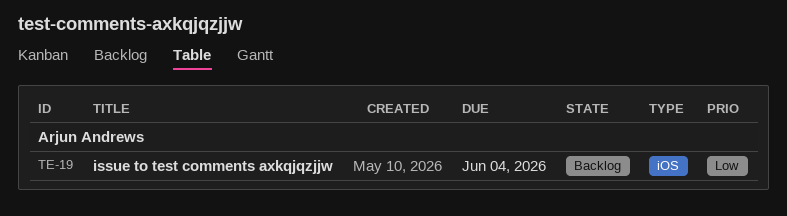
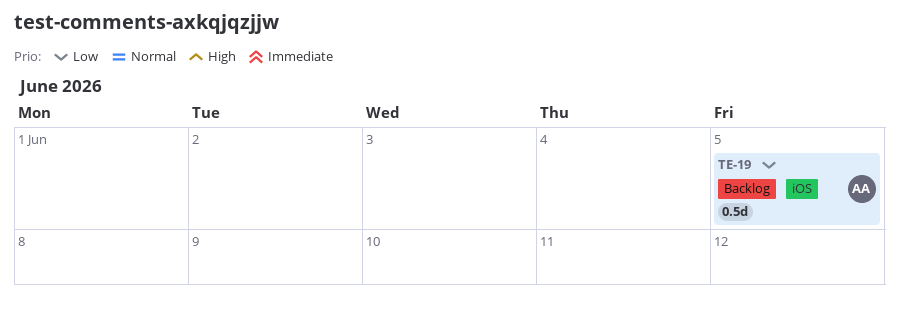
TE-19, due: Jun 4 -> Jun 5

